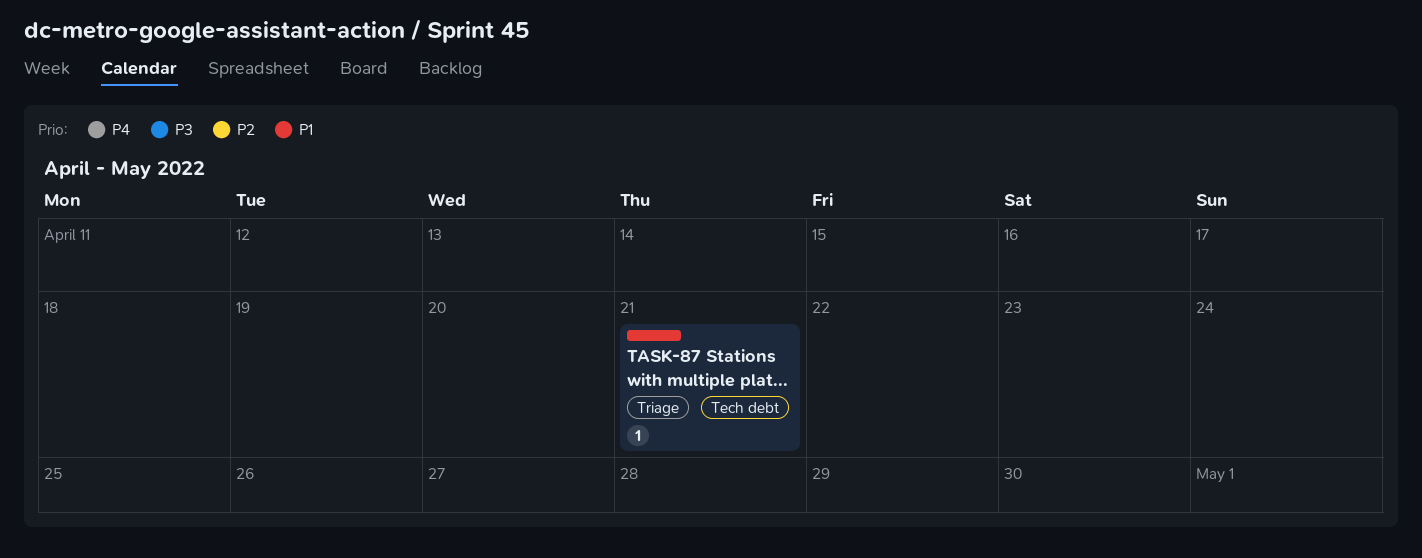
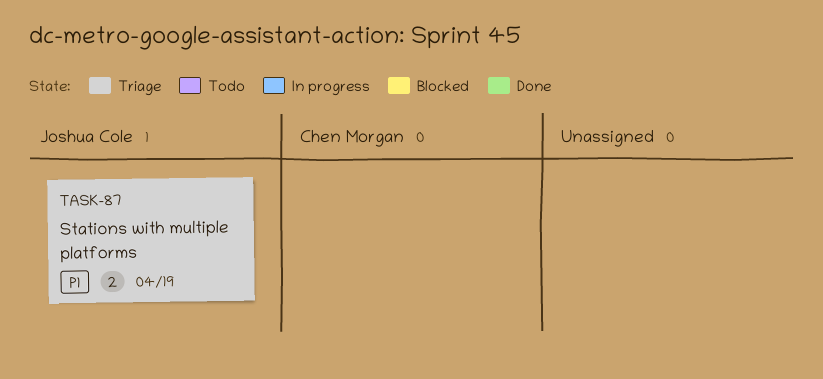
TASK-87, estimate: 1 -> 2
TASK-87, due: Apr 21 -> Apr 19

